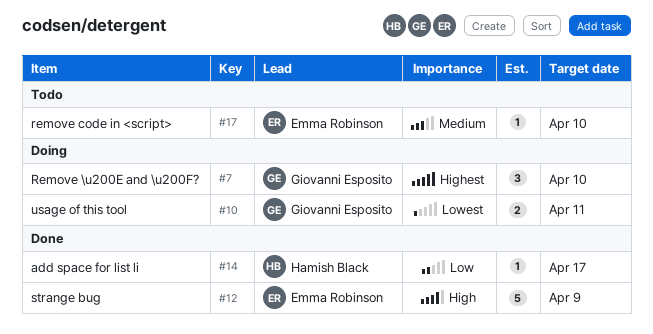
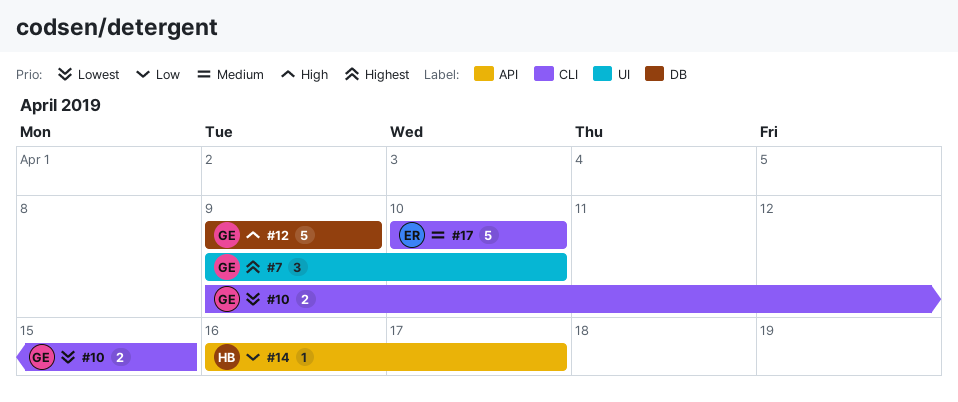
#10, due: Apr 11 -> Apr 15
#12, owner: Emma Robinson -> Giovanni Esposito
#17, estimate: 1 -> 5

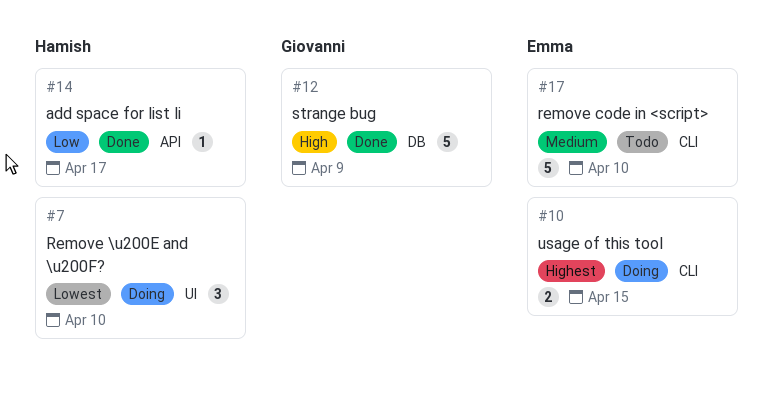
#7, owner: Giovanni -> Hamish
#7, priority: Highest -> Lowest
#10, owner: Giovanni -> Emma
#10, priority: Lowest -> Highest

